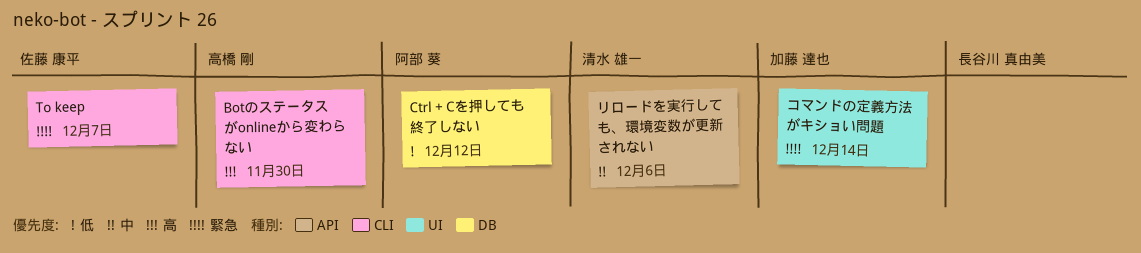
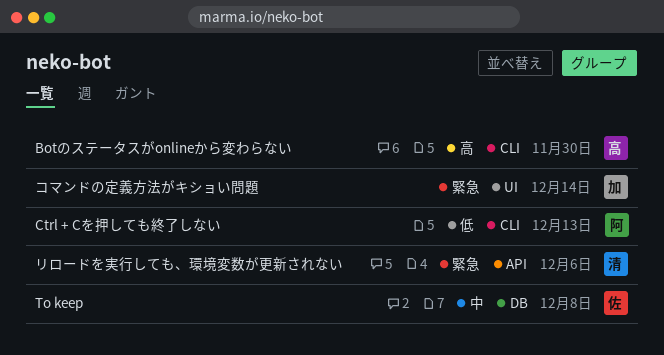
Ctrl + Cを押しても終了しない, label: DB -> CLI
Ctrl + Cを押しても終了しない, due: Dec 12 -> Dec 13
To keep, priority: 緊急 -> 中
To keep, label: CLI -> DB
To keep, due: Dec 7 -> Dec 8
リロードを実行しても、環境変数が更新されない, priority: 中 -> 緊急

